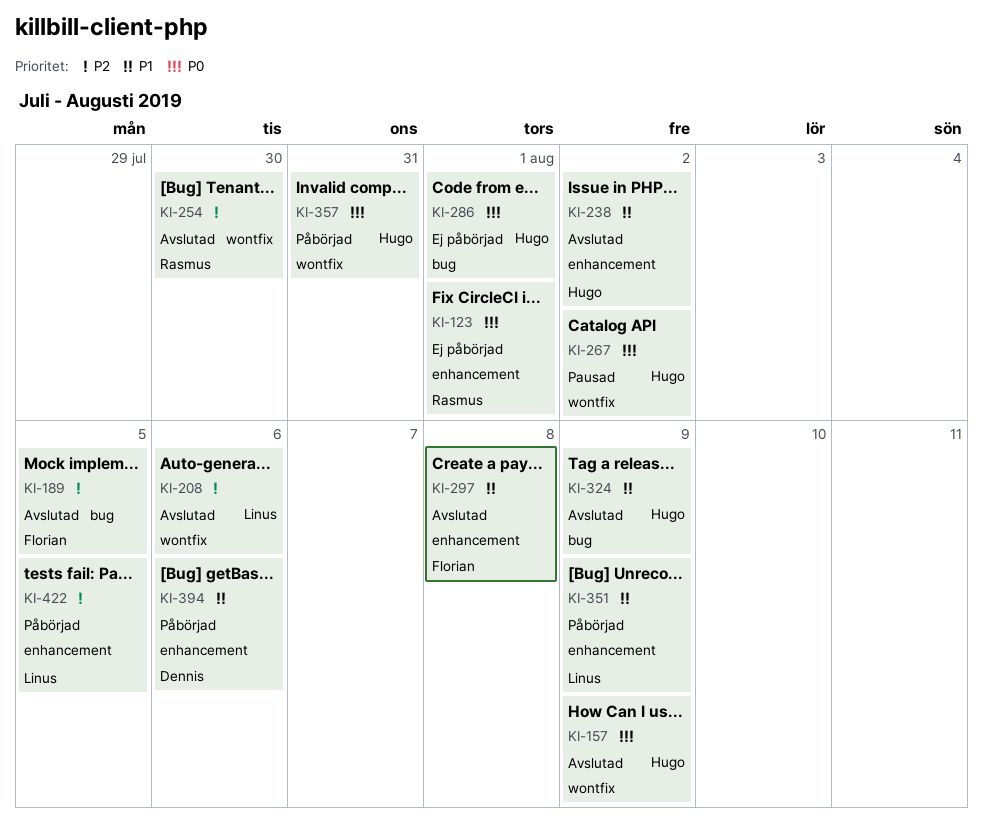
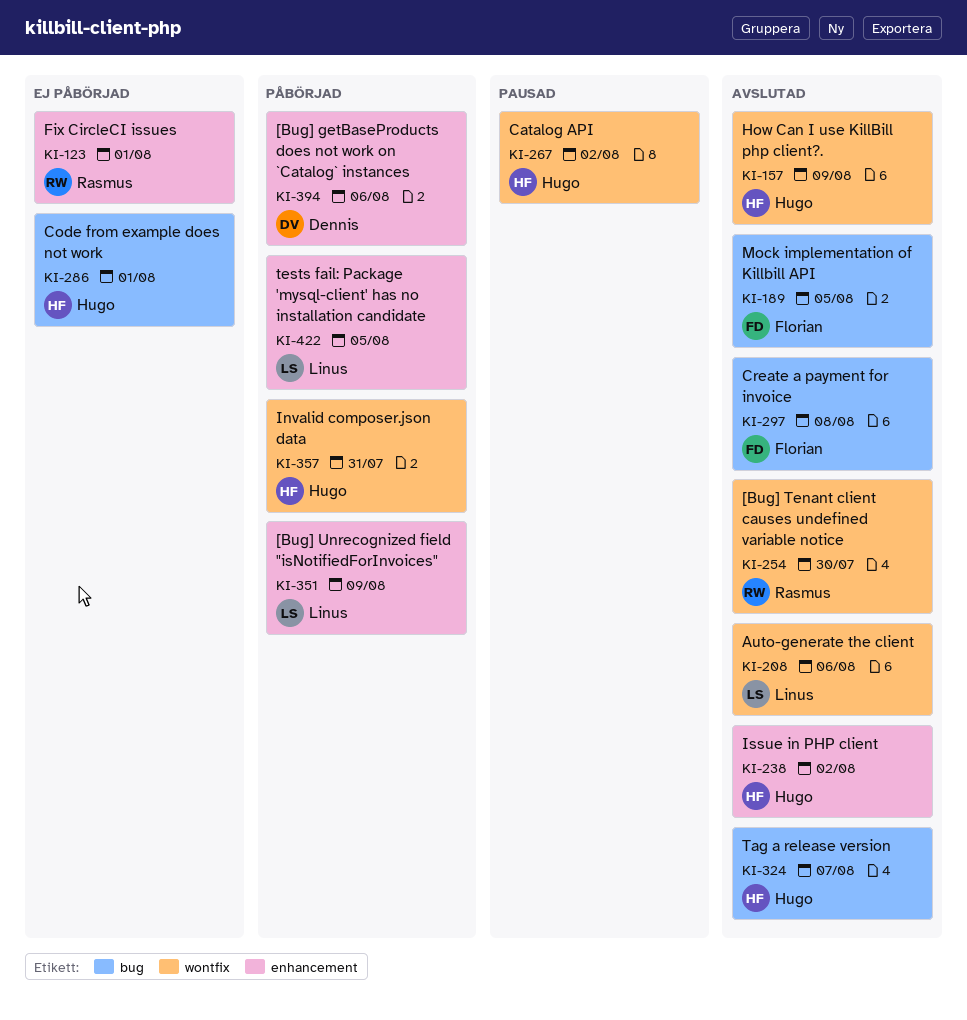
KI-297, label: enhancement -> bug
KI-324, due: Aug 9 -> Aug 7

